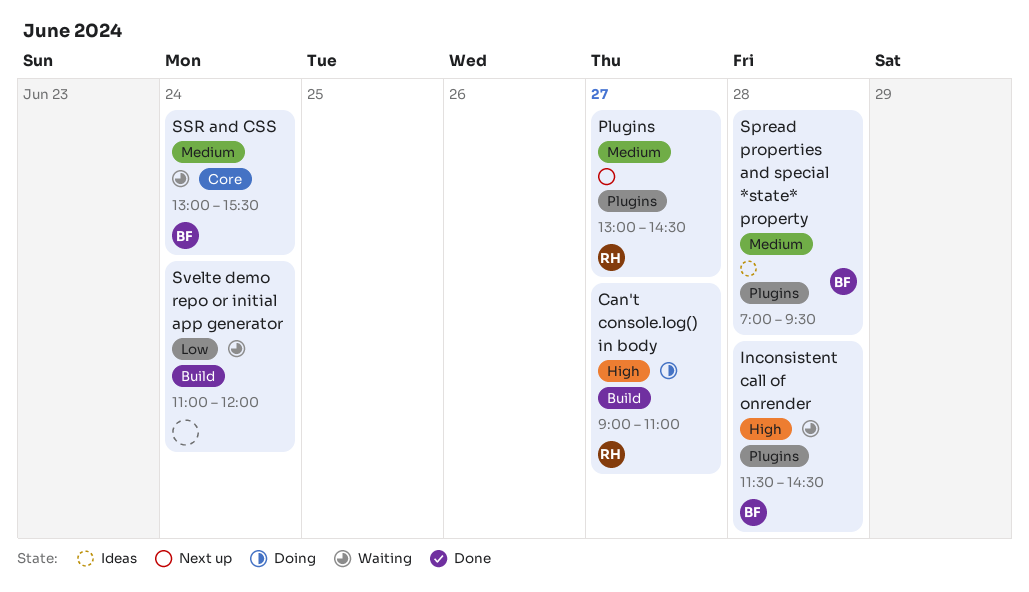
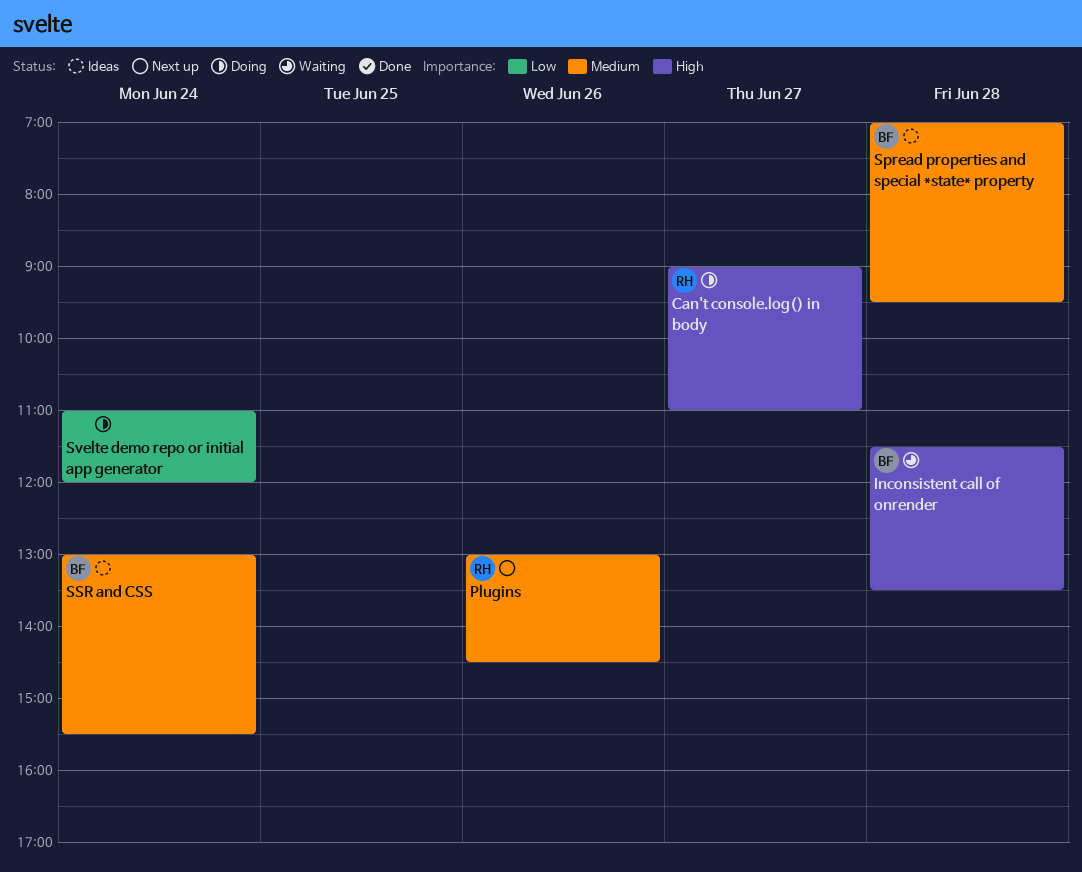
Inconsistent call of onrender, ends: 14:30 -> 13:30
Plugins, day: Jun 27 -> Jun 26
SSR and CSS, status: Waiting -> Ideas
Svelte demo repo or initial app generator, status: Waiting -> Doing

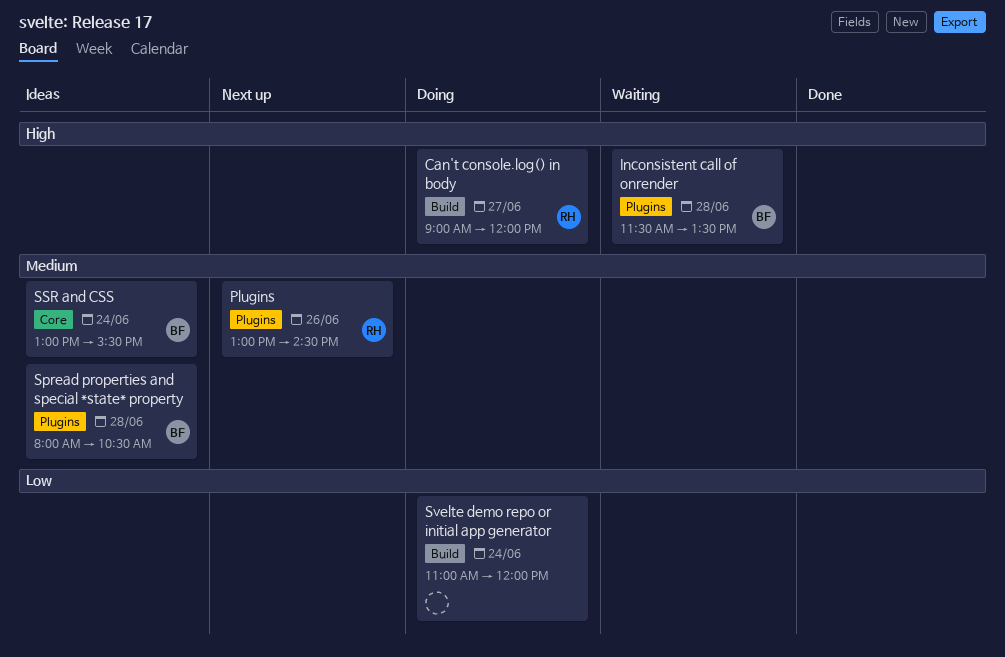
Can't console.log() in body, ends: 11:00 -> 12:00
Spread properties and special *state* property, begins: 07:00 -> 08:00
Spread properties and special *state* property, ends: 09:30 -> 10:30

